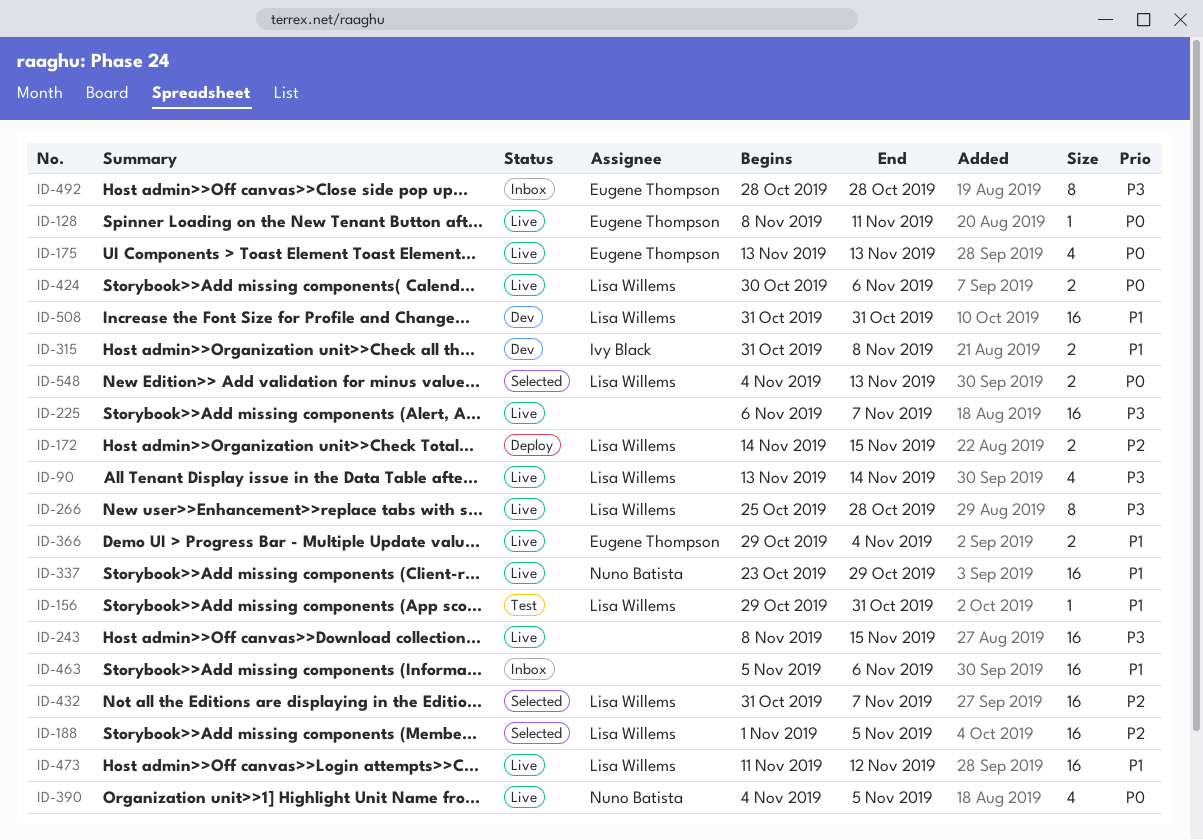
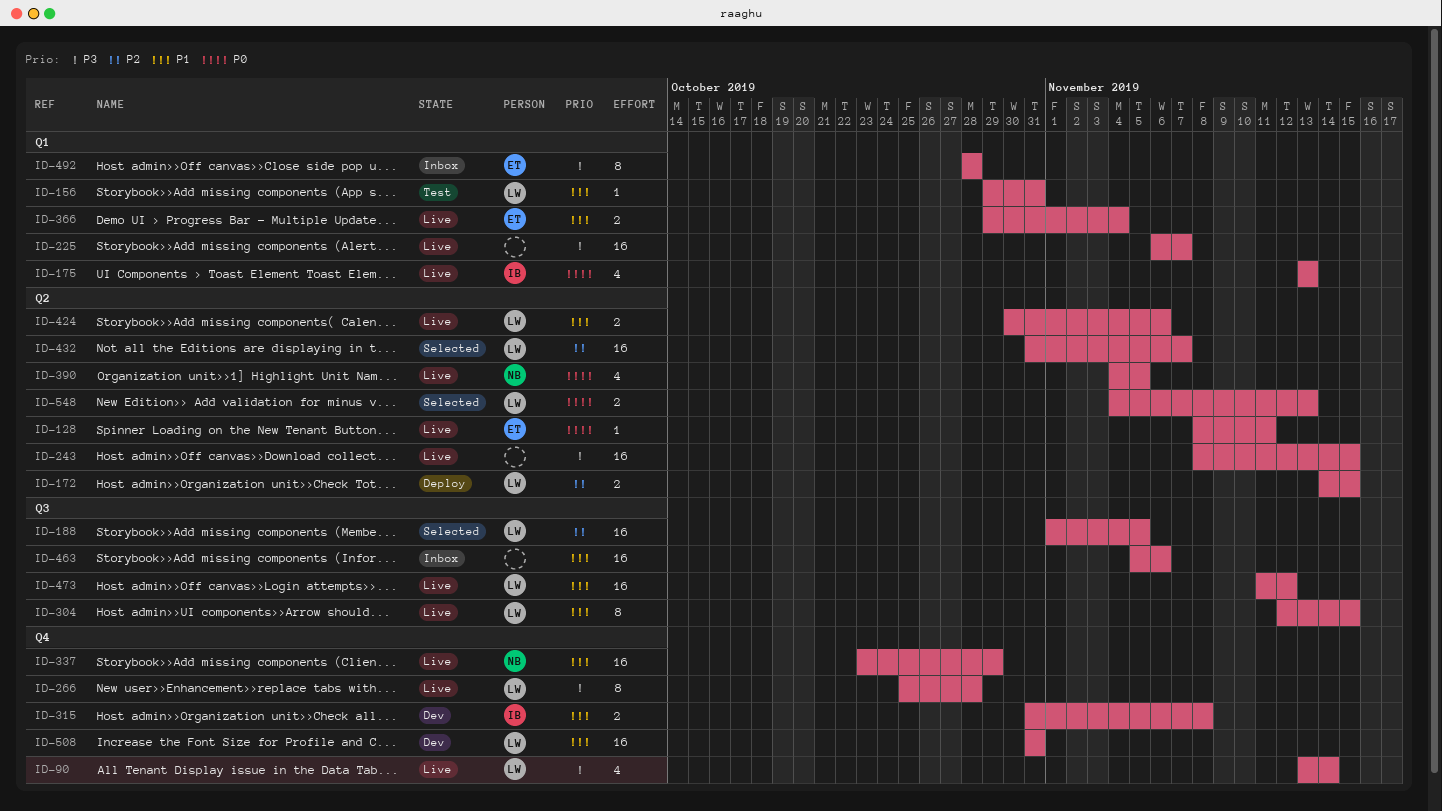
ID-175, owner: Eugene Thompson -> Ivy Black
ID-304: none -> present
ID-424, priority: P0 -> P1

